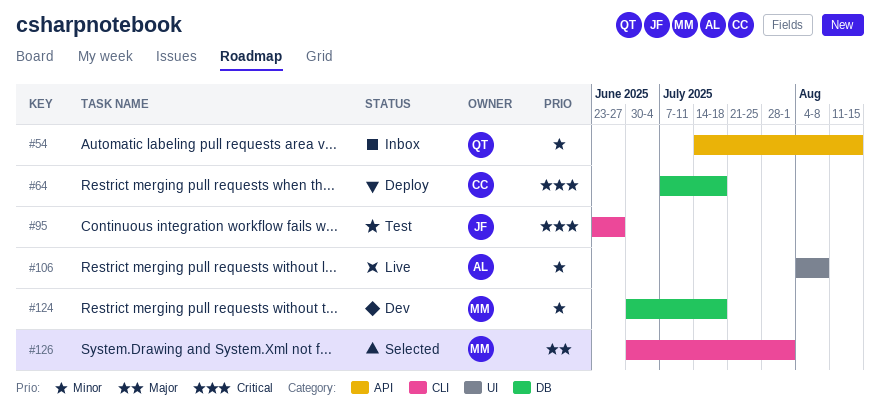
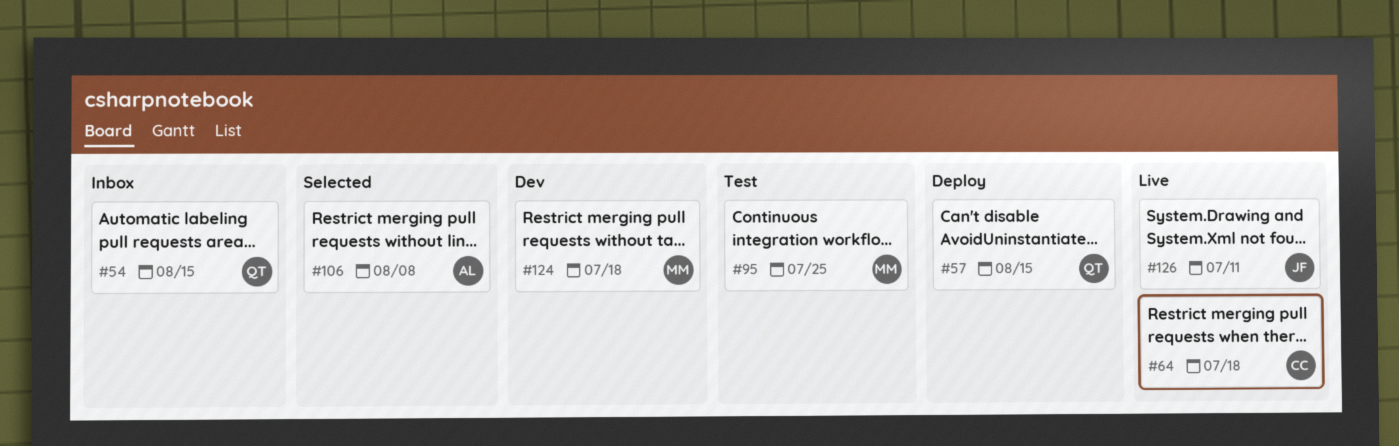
#57: none -> present
#64, status: Deploy -> Live
#95, owner: JF -> MM
#95, due: Jun 27 -> Jul 25
#106, status: Live -> Selected
#126, status: Selected -> Live
#126, owner: MM -> JF
#126, due: Aug 1 -> Jul 11

